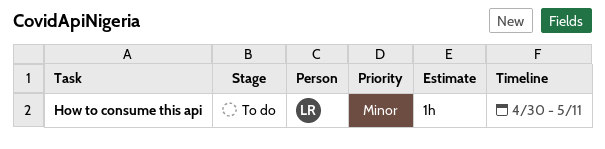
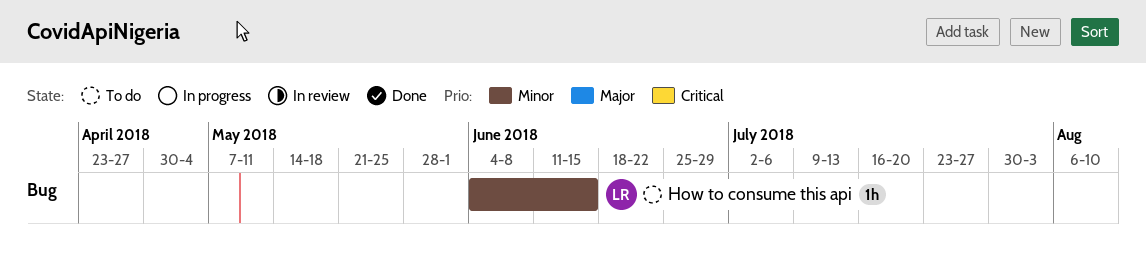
How to consume this api, start: Apr 30 -> Jun 4
How to consume this api, due: May 11 -> Jun 15

